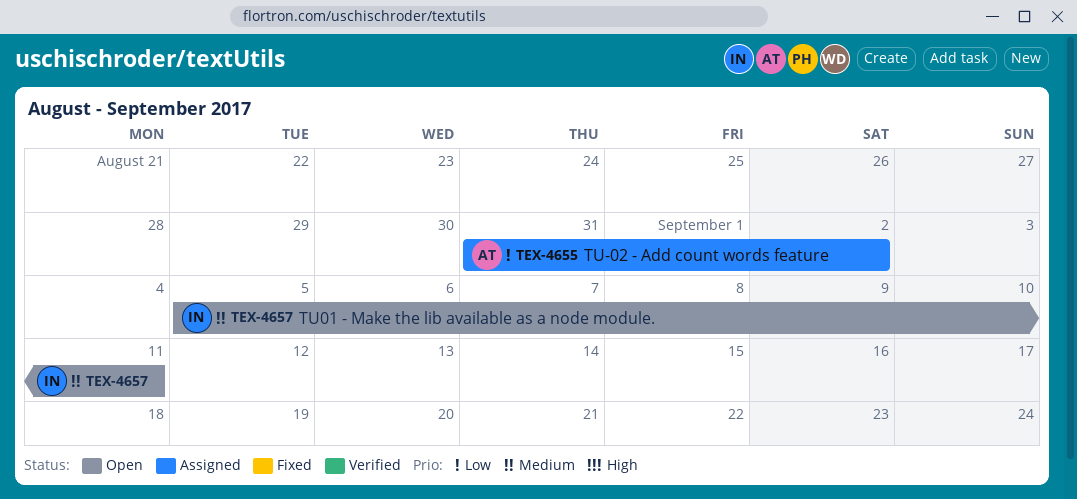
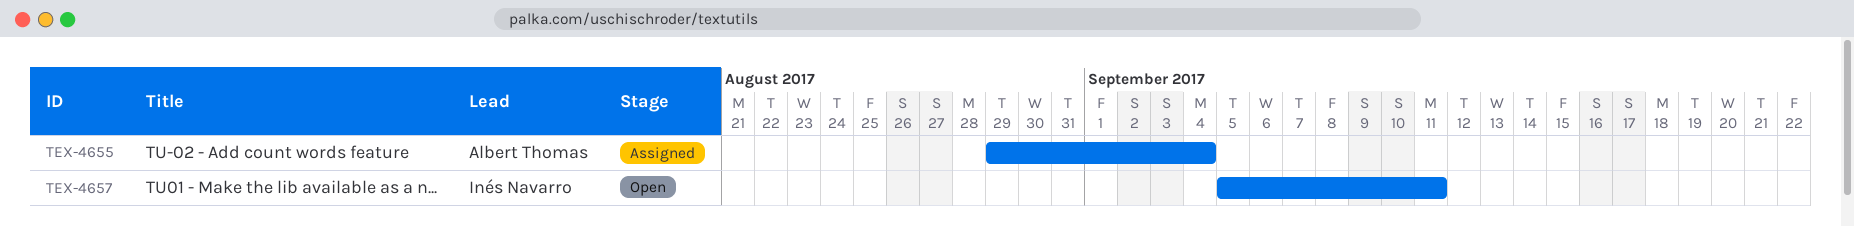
TEX-4655, start: Aug 31 -> Aug 29
TEX-4655, due: Sep 2 -> Sep 4

